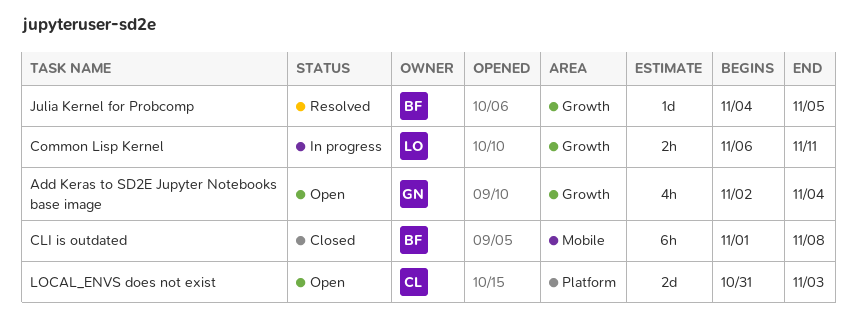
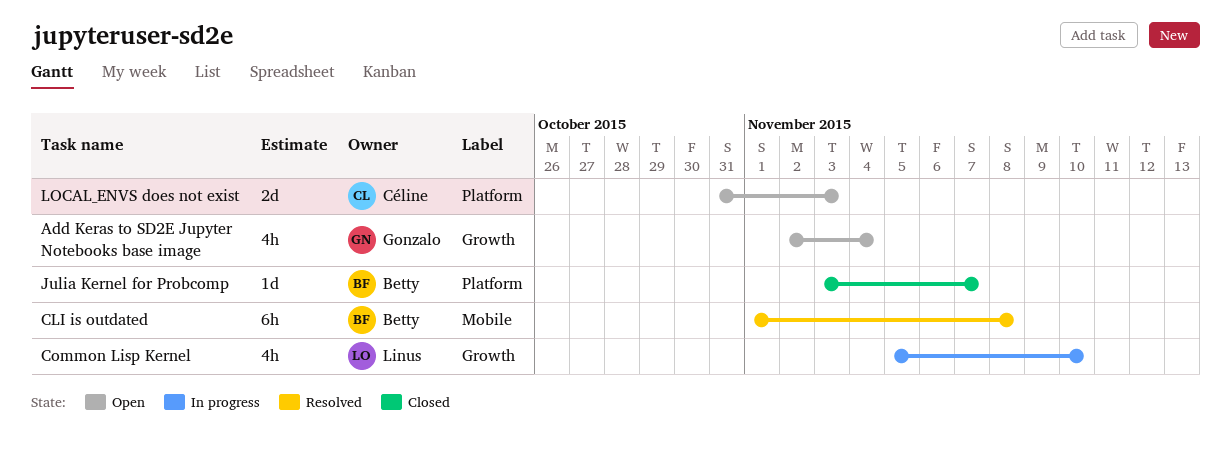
CLI is outdated, status: Closed -> Resolved
Common Lisp Kernel, estimate: 2h -> 4h
Common Lisp Kernel, start: Nov 6 -> Nov 5
Common Lisp Kernel, due: Nov 11 -> Nov 10
Julia Kernel for Probcomp, status: Resolved -> Closed
Julia Kernel for Probcomp, label: Growth -> Platform
Julia Kernel for Probcomp, start: Nov 4 -> Nov 3
Julia Kernel for Probcomp, due: Nov 5 -> Nov 7

